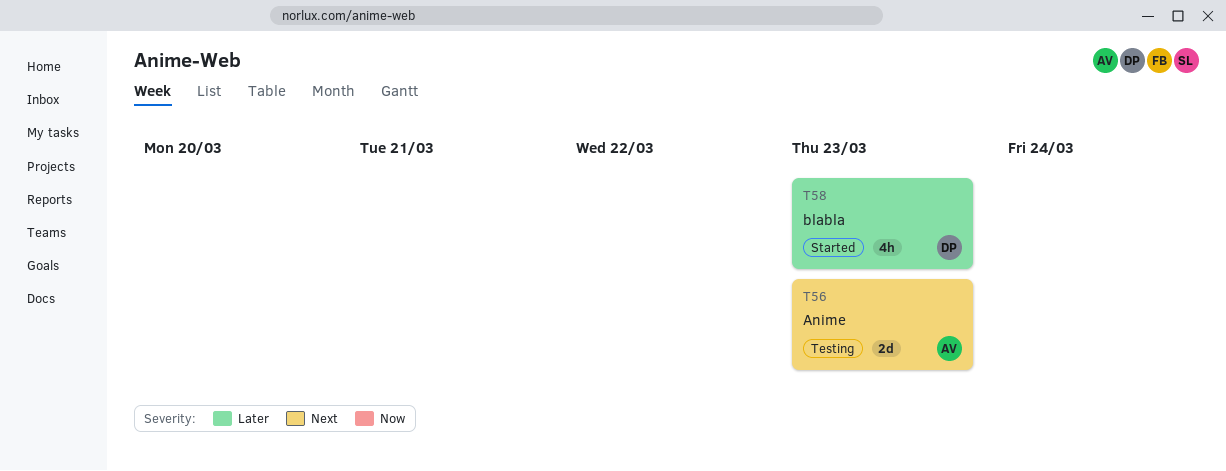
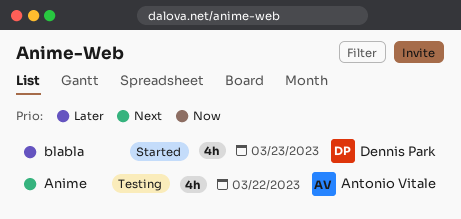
Anime, estimate: 2d -> 4h
Anime, due: Mar 23 -> Mar 22

